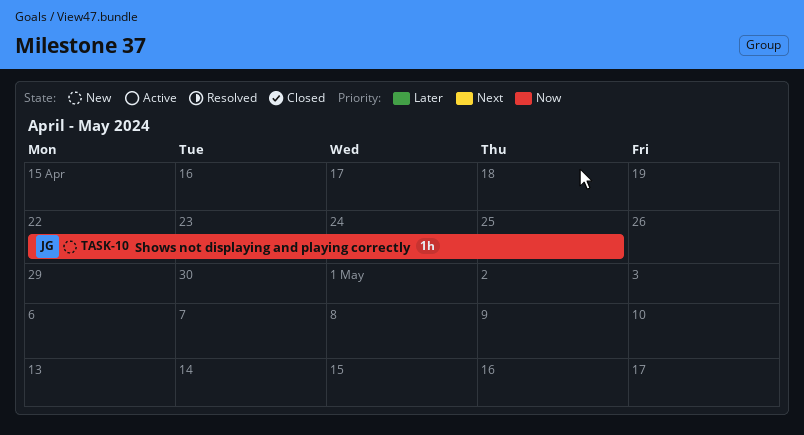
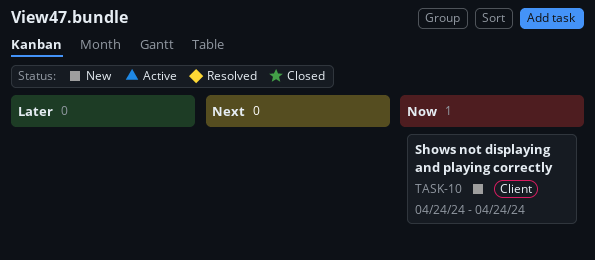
TASK-10, start: Apr 22 -> Apr 24
TASK-10, due: Apr 25 -> Apr 24

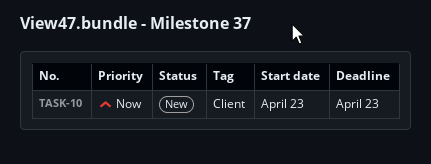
TASK-10, start: Apr 24 -> Apr 23
TASK-10, due: Apr 24 -> Apr 23

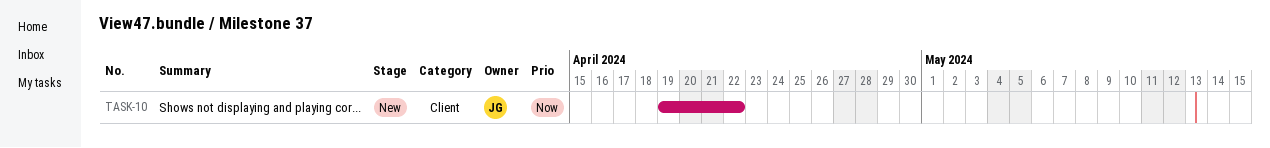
TASK-10, start: Apr 23 -> Apr 19
TASK-10, due: Apr 23 -> Apr 22

